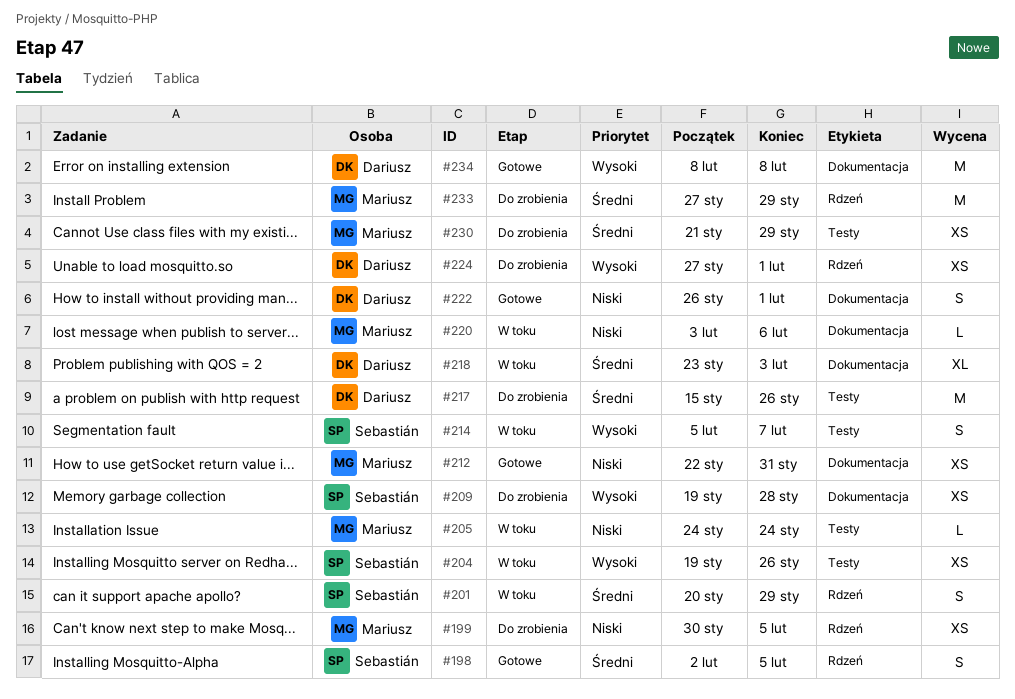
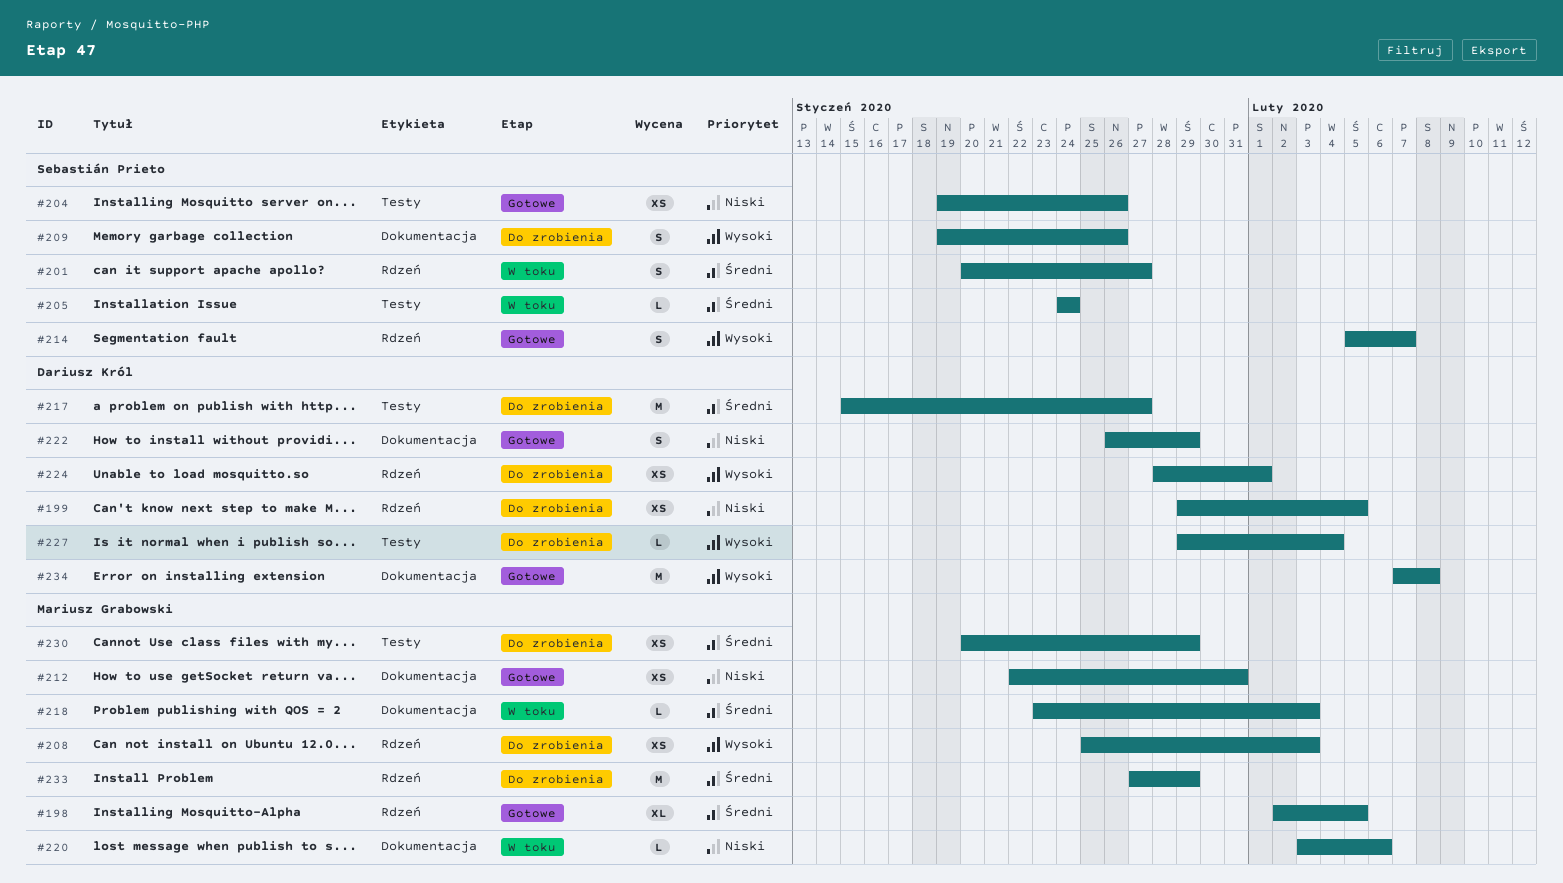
#198, owner: Sebastián Prieto -> Mariusz Grabowski
#198, estimate: S -> XL
#199, owner: Mariusz Grabowski -> Dariusz Król
#199, start: Jan 30 -> Jan 29
#201, due: Jan 29 -> Jan 27
#204, status: W toku -> Gotowe
#204, priority: Wysoki -> Niski
#205, owner: Mariusz Grabowski -> Sebastián Prieto
#205, priority: Niski -> Średni
#208: none -> present
#209, estimate: XS -> S
#209, due: Jan 28 -> Jan 26
#214, status: W toku -> Gotowe
#214, label: Testy -> Rdzeń
#217, due: Jan 26 -> Jan 27
#218, owner: Dariusz Król -> Mariusz Grabowski
#218, estimate: XL -> L
#222, due: Feb 1 -> Jan 29
#224, start: Jan 27 -> Jan 28
#227: none -> present
#230, start: Jan 21 -> Jan 20
#234, start: Feb 8 -> Feb 7

